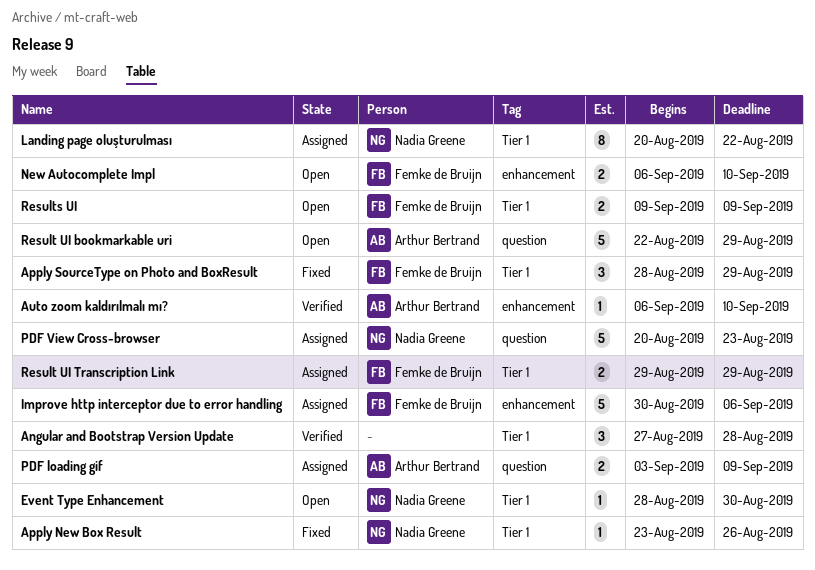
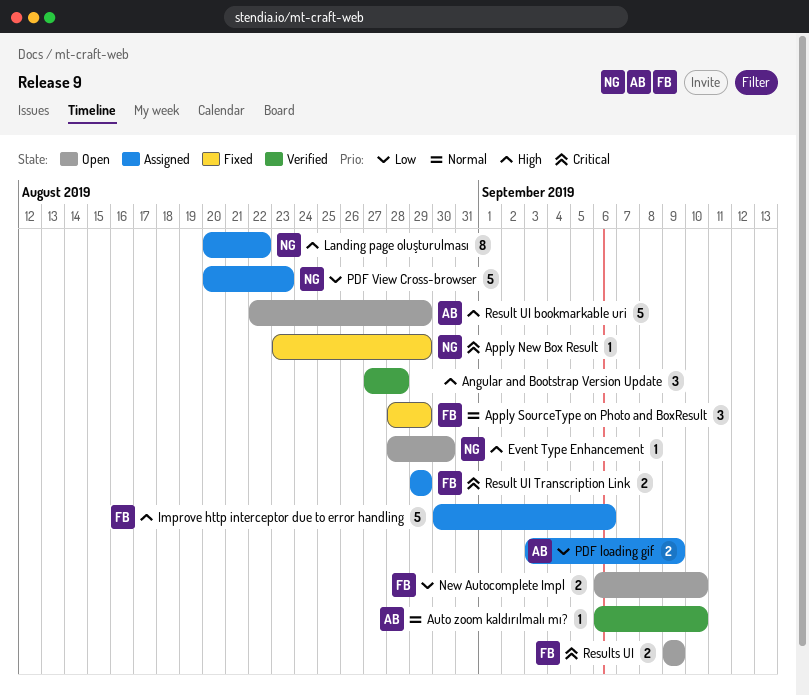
Apply New Box Result, due: Aug 26 -> Aug 29

